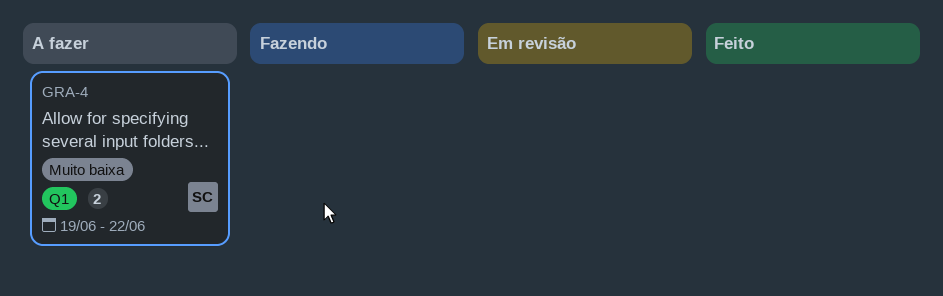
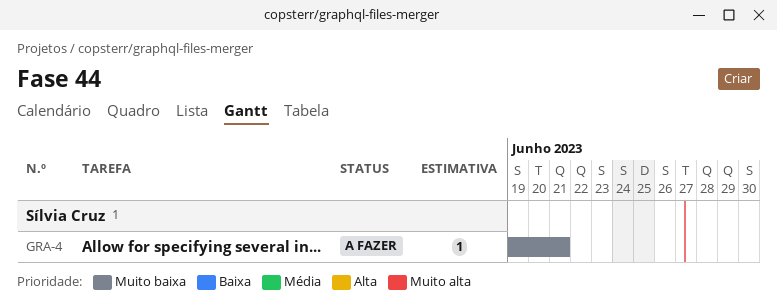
GRA-4, estimate: 2 -> 1
GRA-4, due: Jun 22 -> Jun 21

